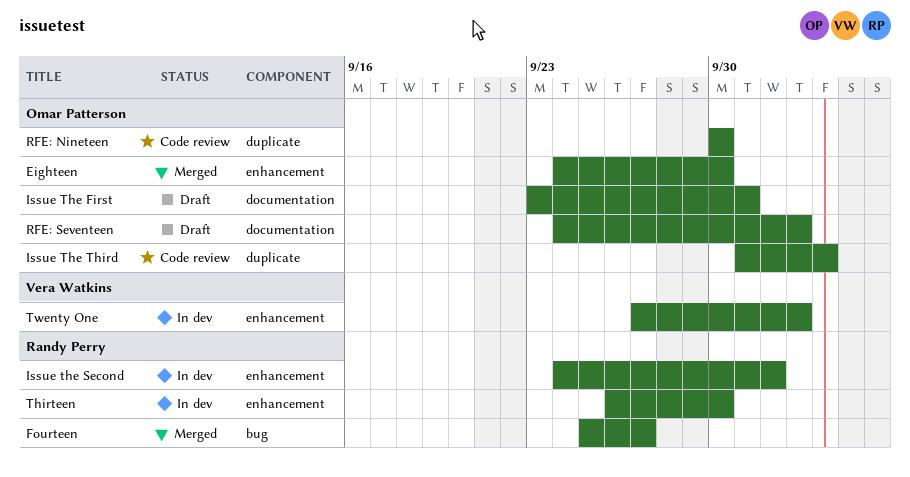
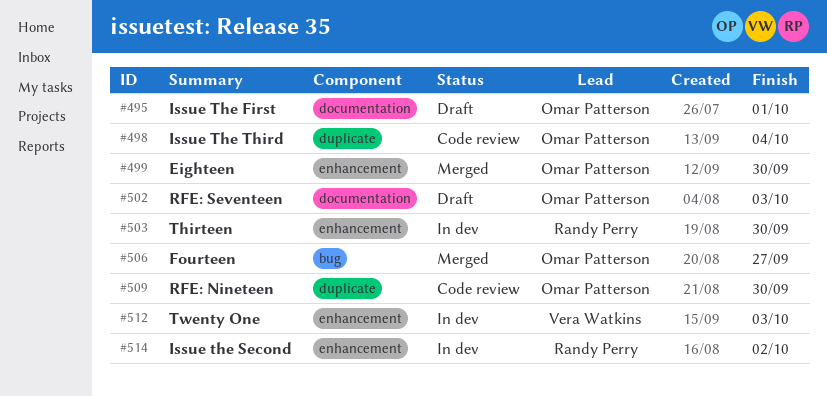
Fourteen, owner: Randy Perry -> Omar Patterson

